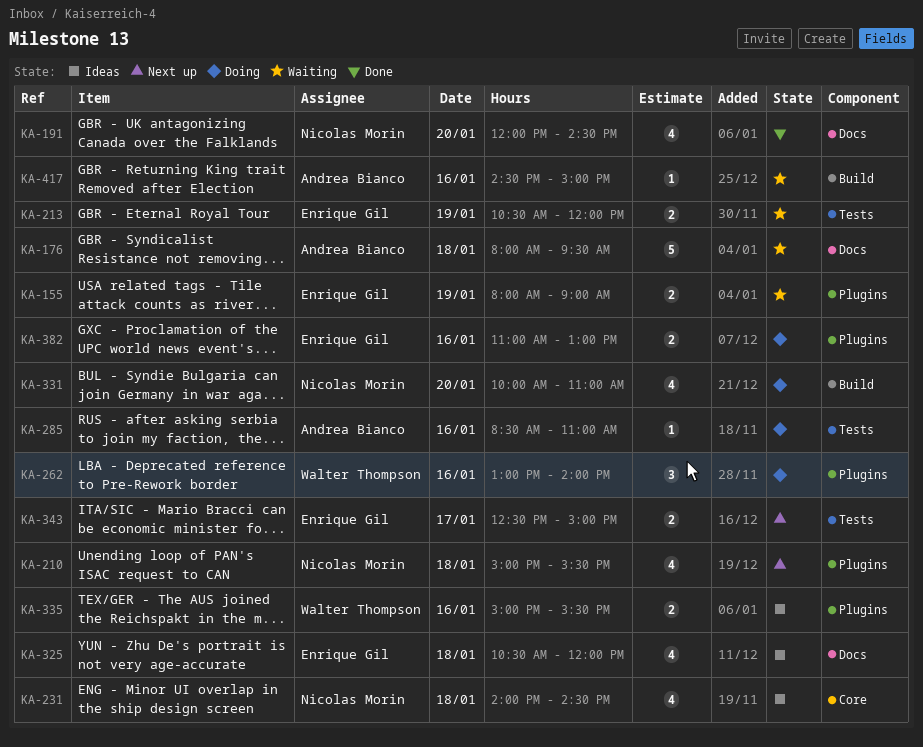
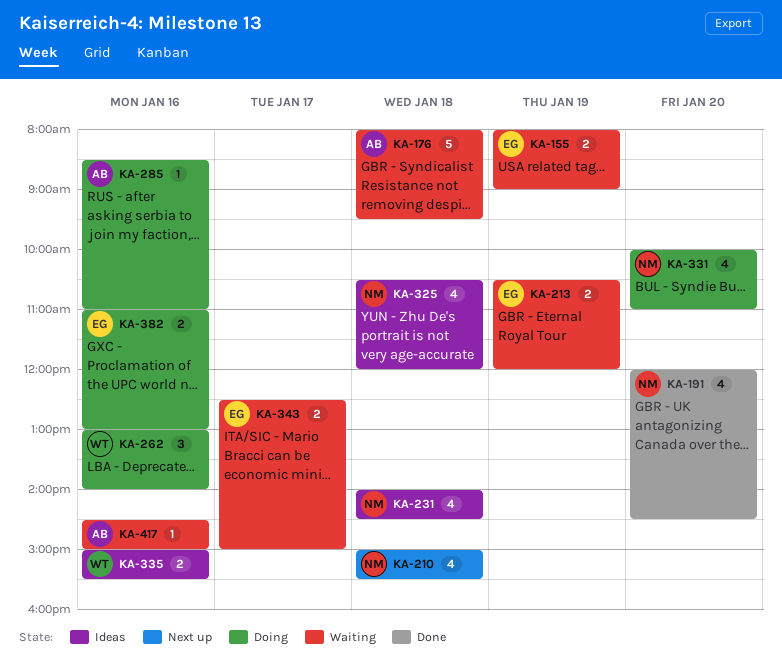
KA-325, owner: Enrique Gil -> Nicolas Morin
KA-343, status: Next up -> Waiting

